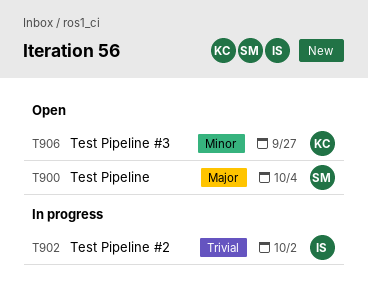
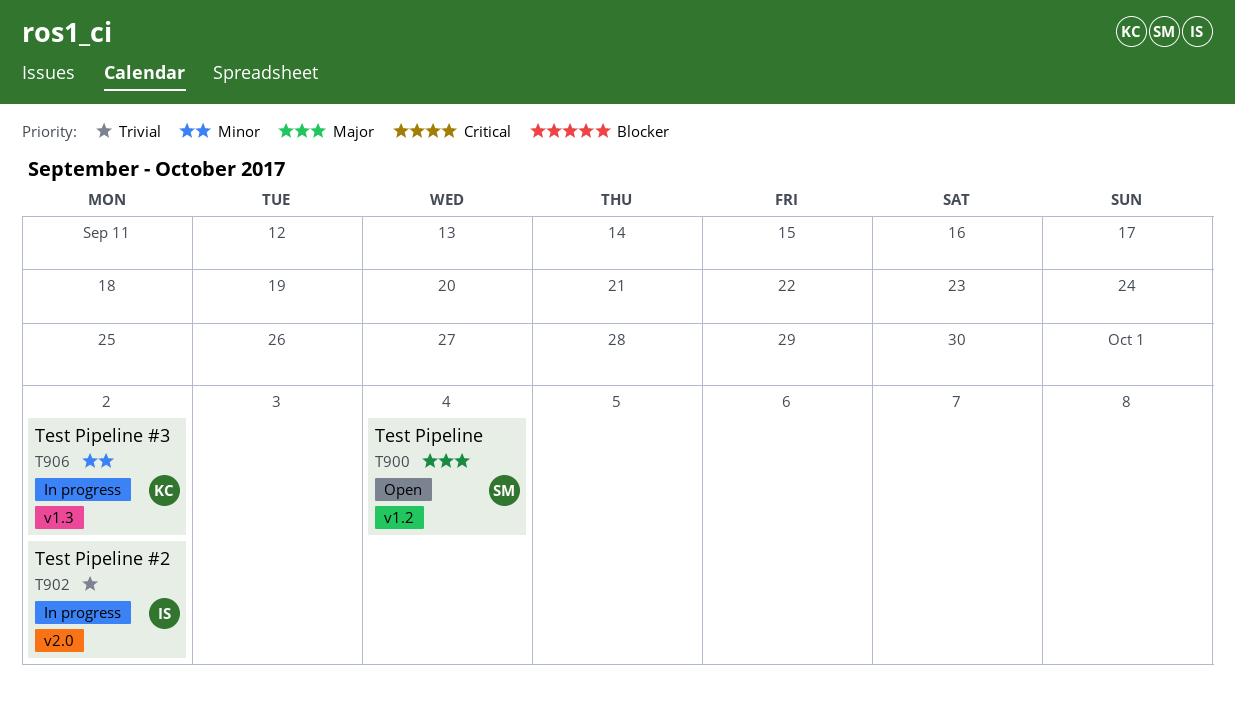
T906, status: Open -> In progress
T906, due: Sep 27 -> Oct 2

